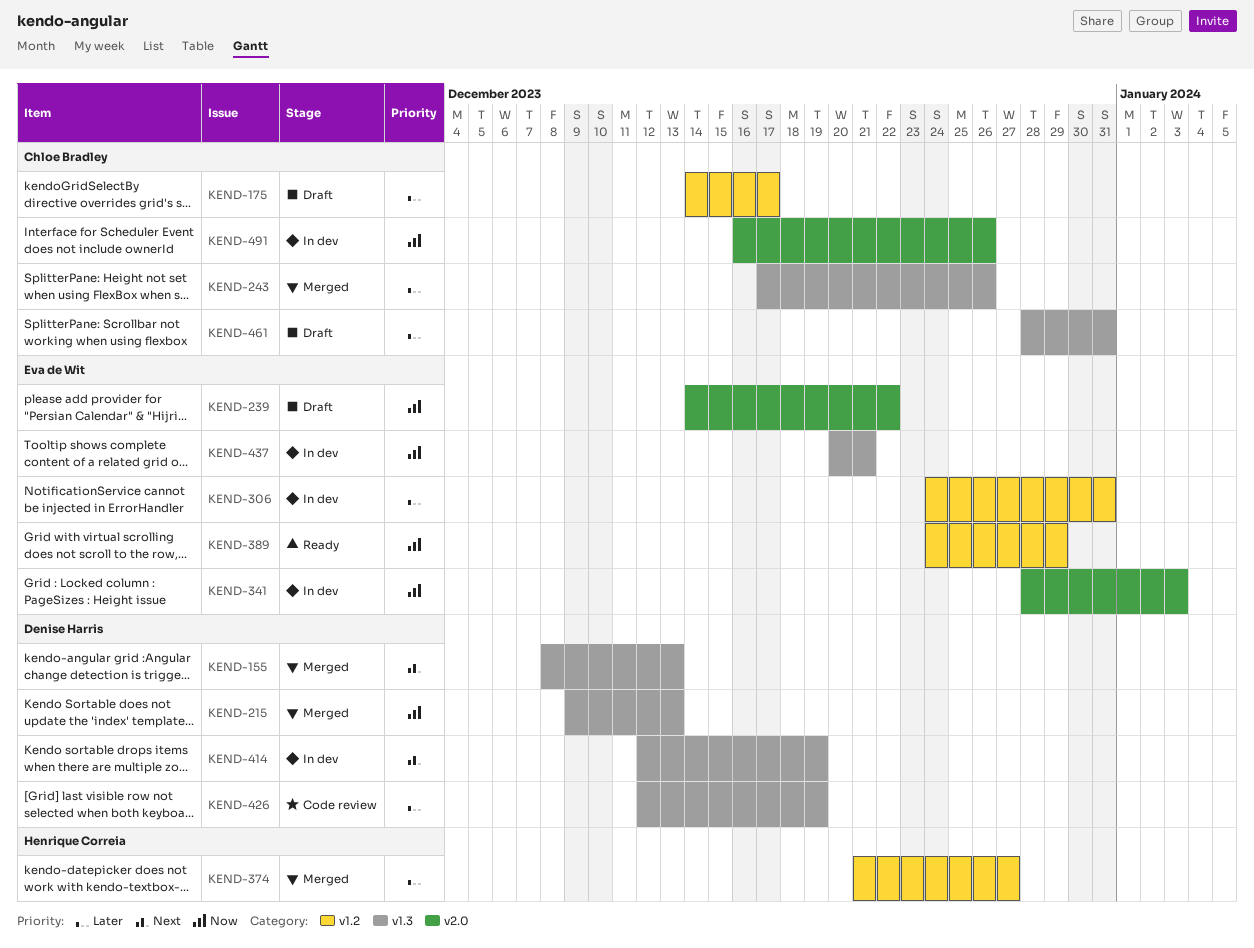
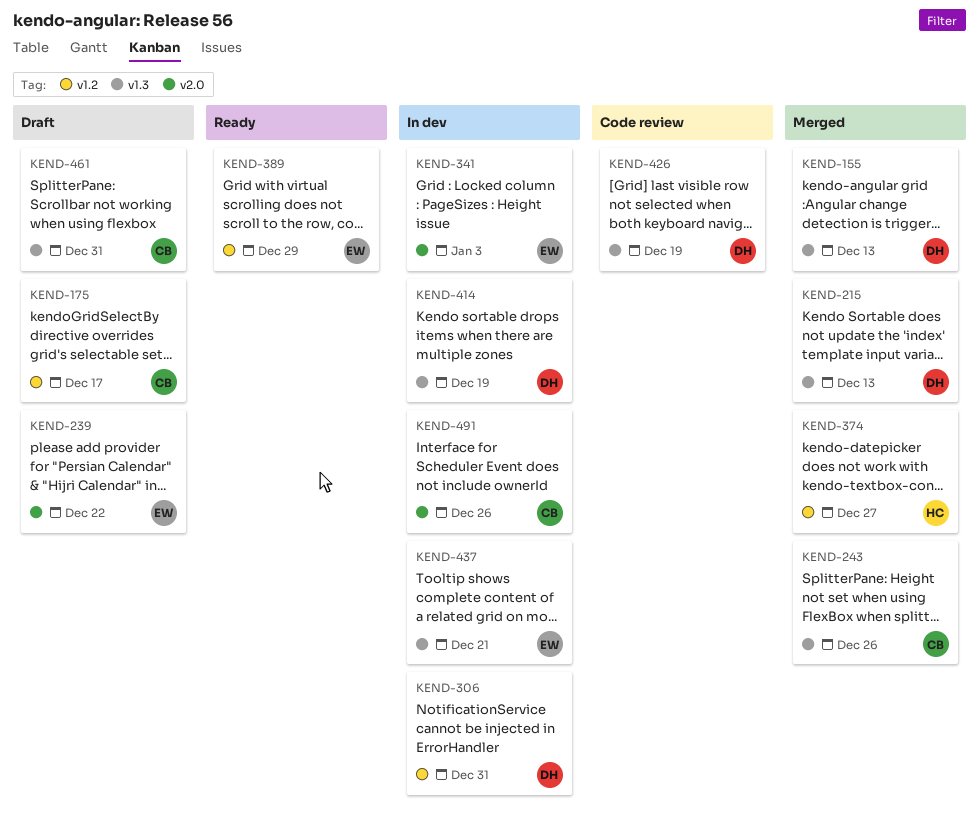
KEND-306, owner: Eva de Wit -> Denise Harris

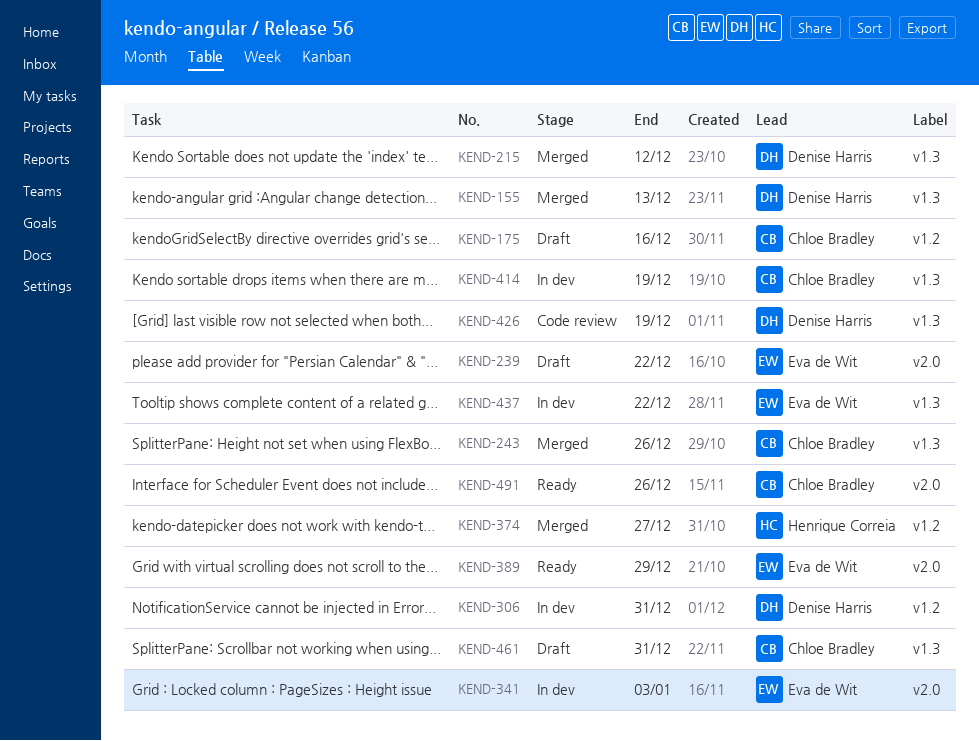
KEND-175, due: Dec 17 -> Dec 16
KEND-215, due: Dec 13 -> Dec 12
KEND-389, label: v1.2 -> v2.0
KEND-414, owner: Denise Harris -> Chloe Bradley
KEND-437, due: Dec 21 -> Dec 22
KEND-491, status: In dev -> Ready

